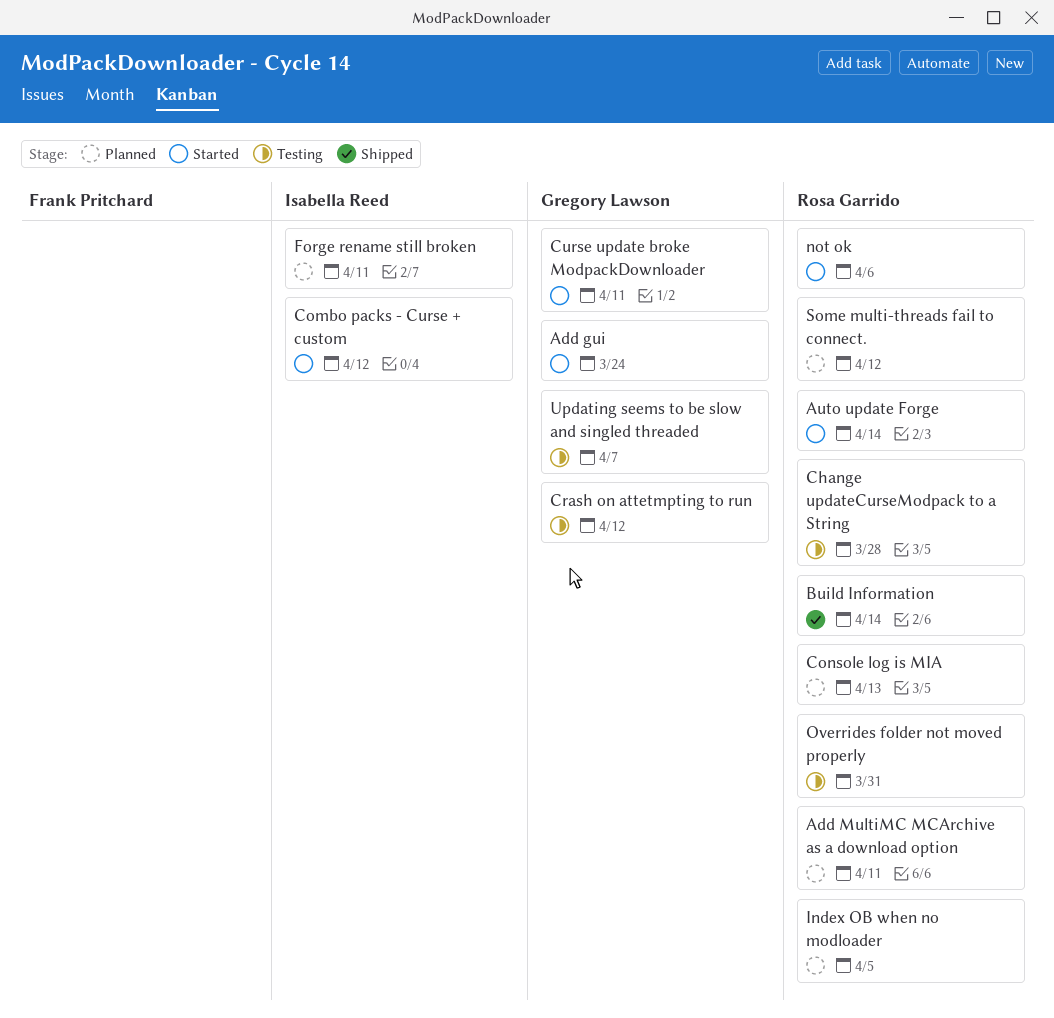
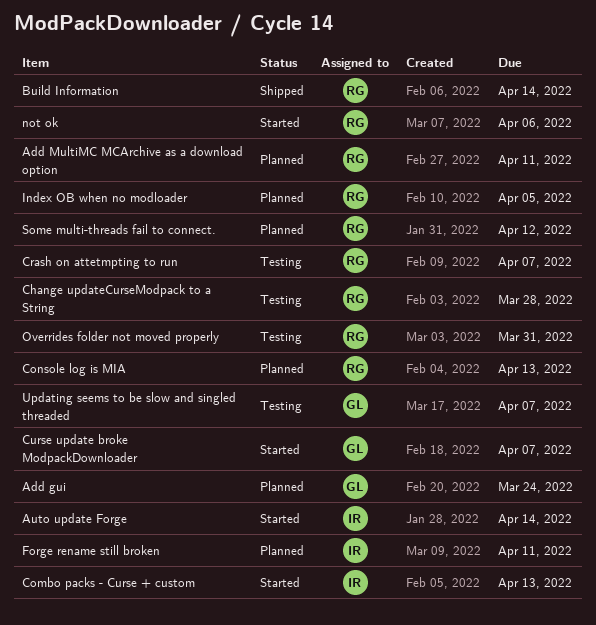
Add gui, status: Started -> Planned
Auto update Forge, owner: Rosa Garrido -> Isabella Reed
Combo packs - Curse + custom, due: Apr 12 -> Apr 13
Crash on attetmpting to run, owner: Gregory Lawson -> Rosa Garrido
Crash on attetmpting to run, due: Apr 12 -> Apr 7
Curse update broke ModpackDownloader, due: Apr 11 -> Apr 7

